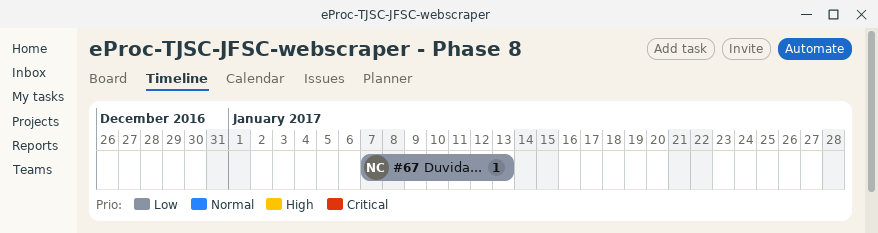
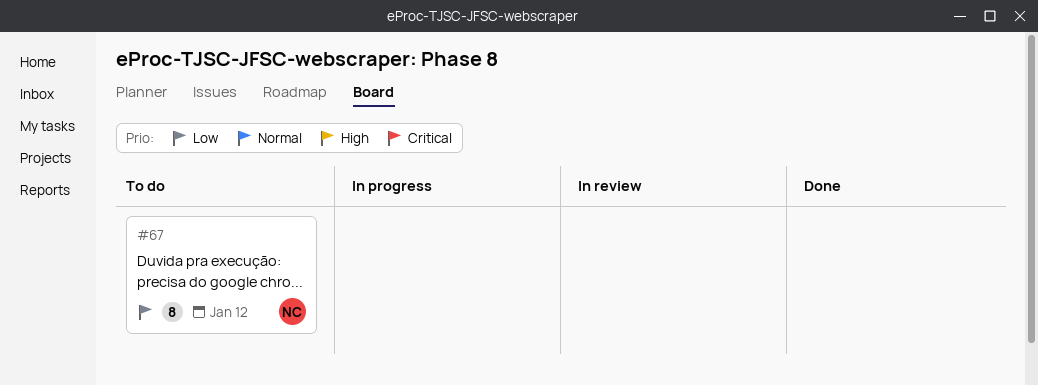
#67, estimate: 1 -> 8
#67, due: Jan 13 -> Jan 12

